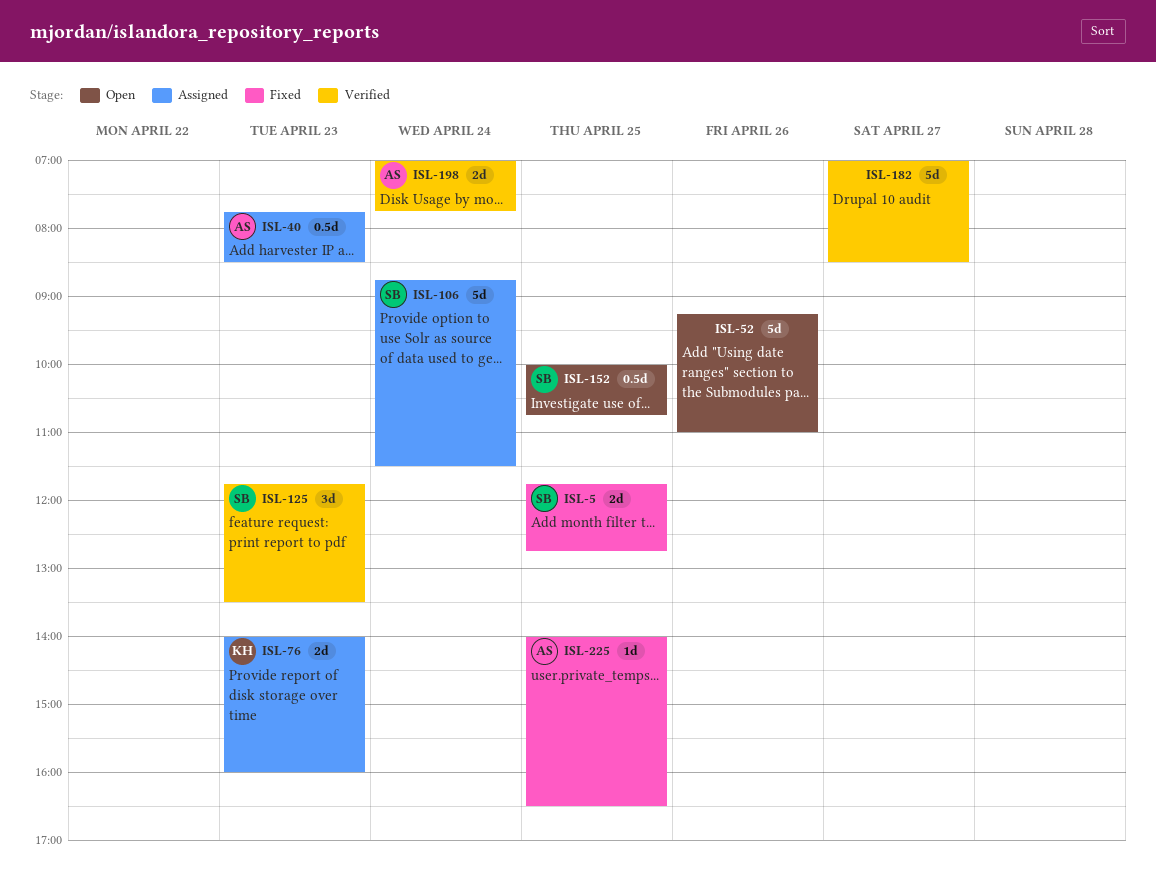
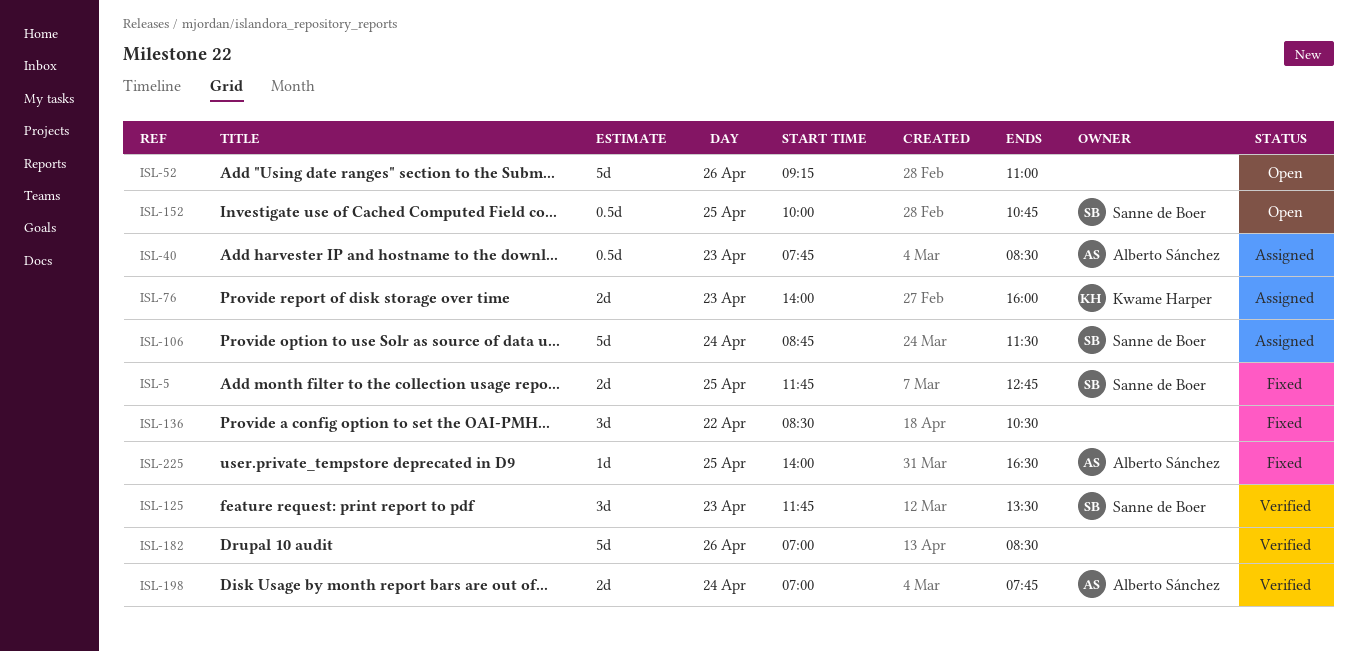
ISL-136: none -> present
ISL-182, day: Apr 27 -> Apr 26

